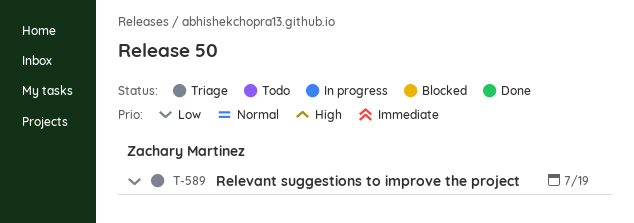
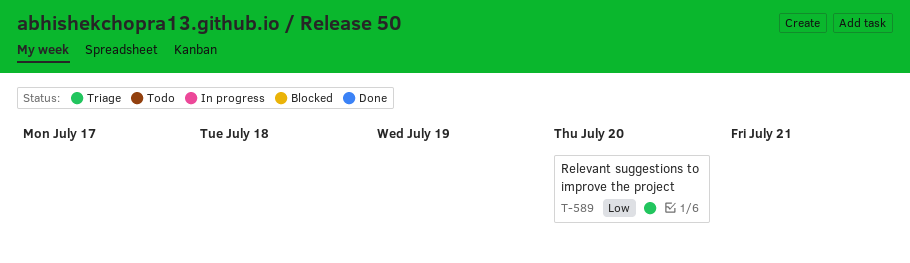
T-589, due: Jul 19 -> Jul 20

